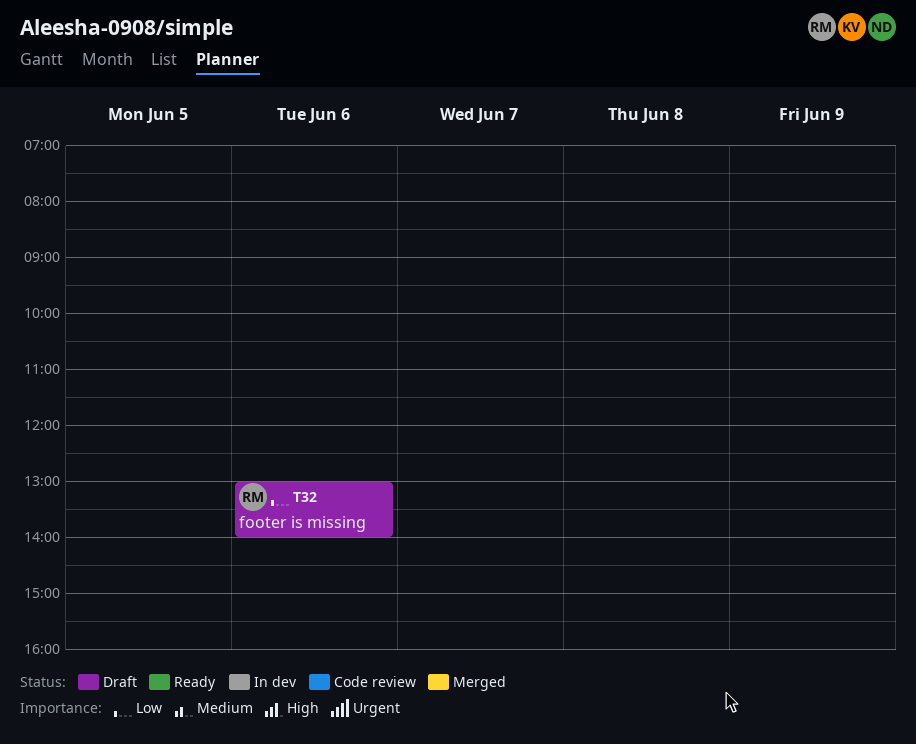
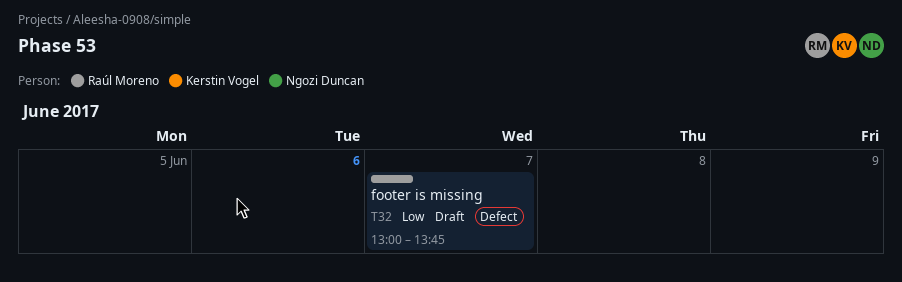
T32, day: Jun 6 -> Jun 7
T32, ends: 14:00 -> 13:45

